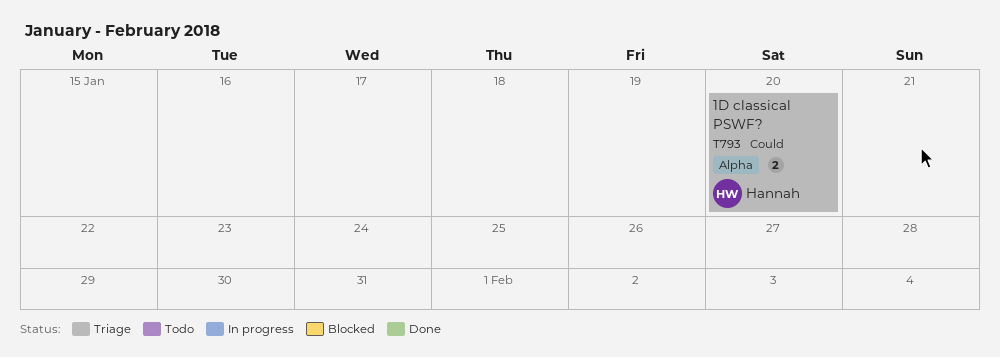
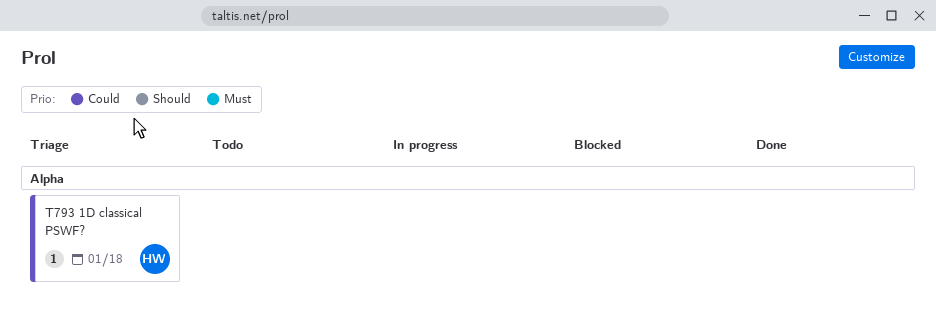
T793, estimate: 2 -> 1
T793, due: Jan 20 -> Jan 18

